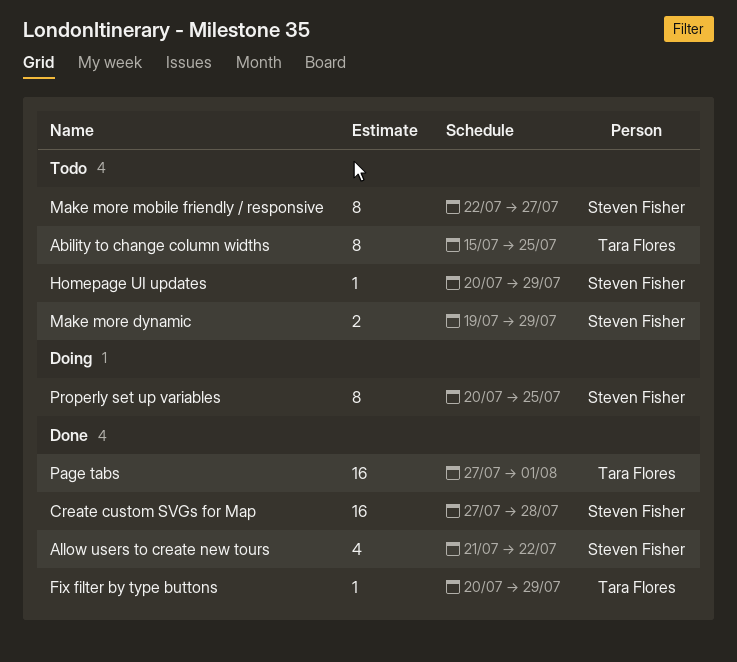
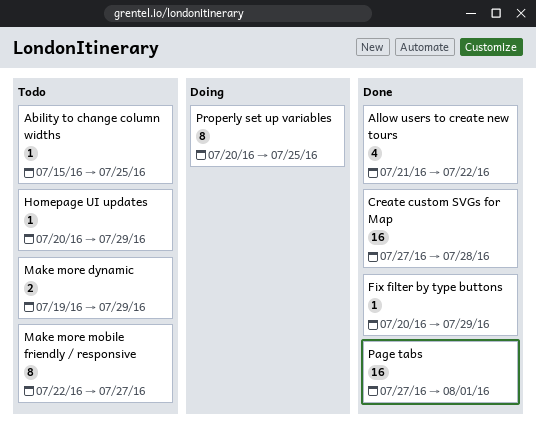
Ability to change column widths, estimate: 8 -> 1

